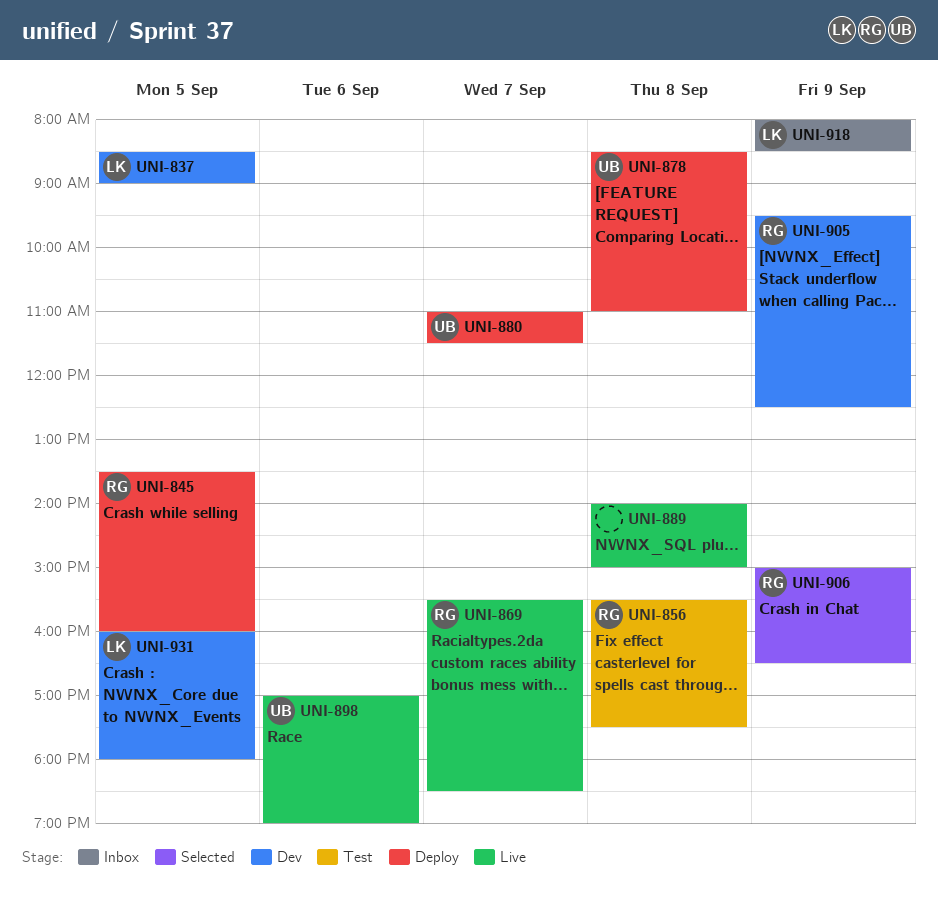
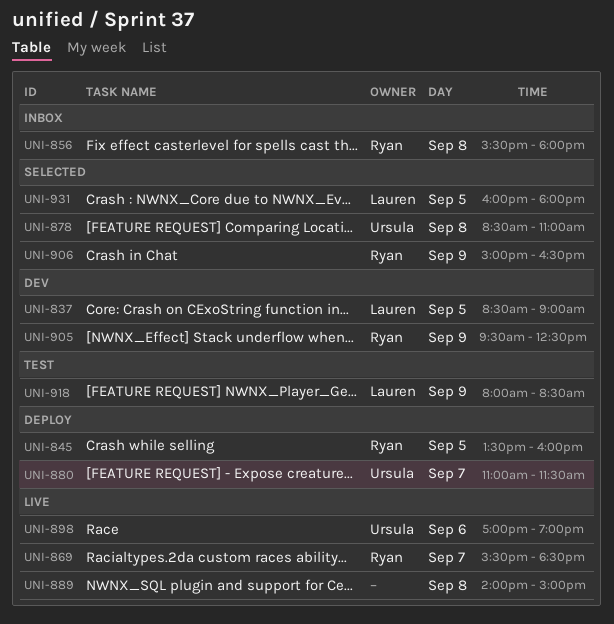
UNI-856, status: Test -> Inbox
UNI-856, ends: 17:30 -> 18:00
UNI-878, status: Deploy -> Selected
UNI-918, status: Inbox -> Test
UNI-931, status: Dev -> Selected

